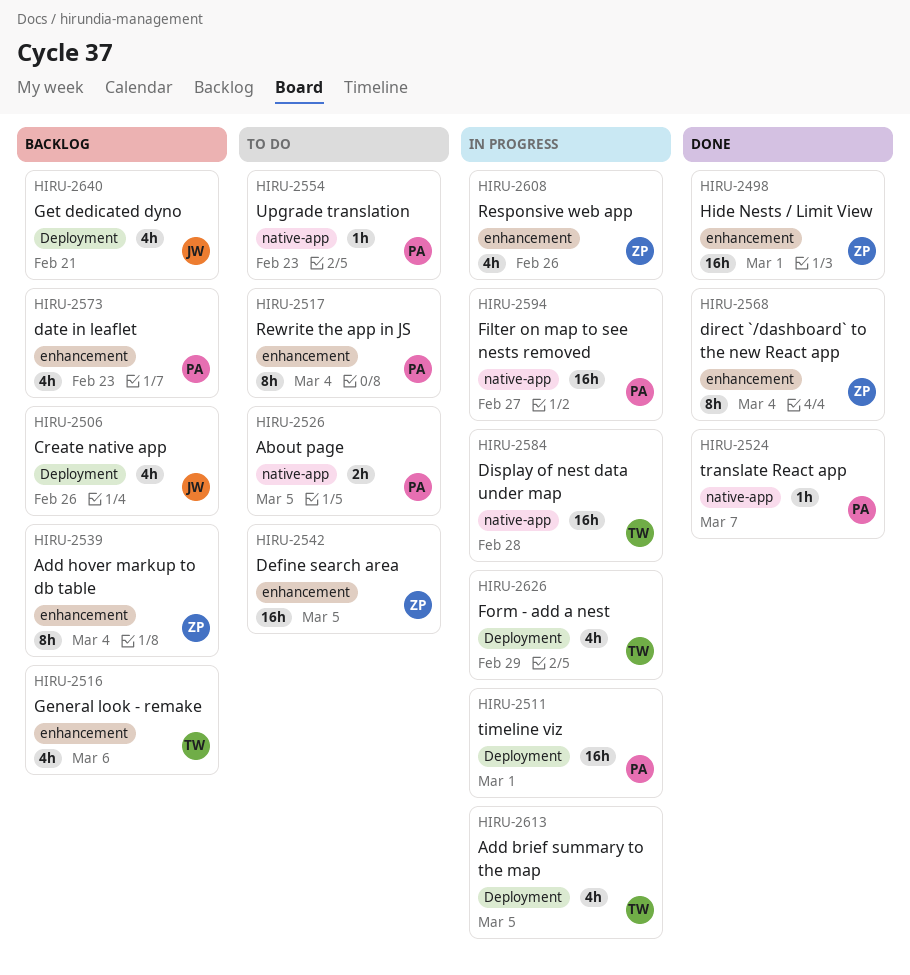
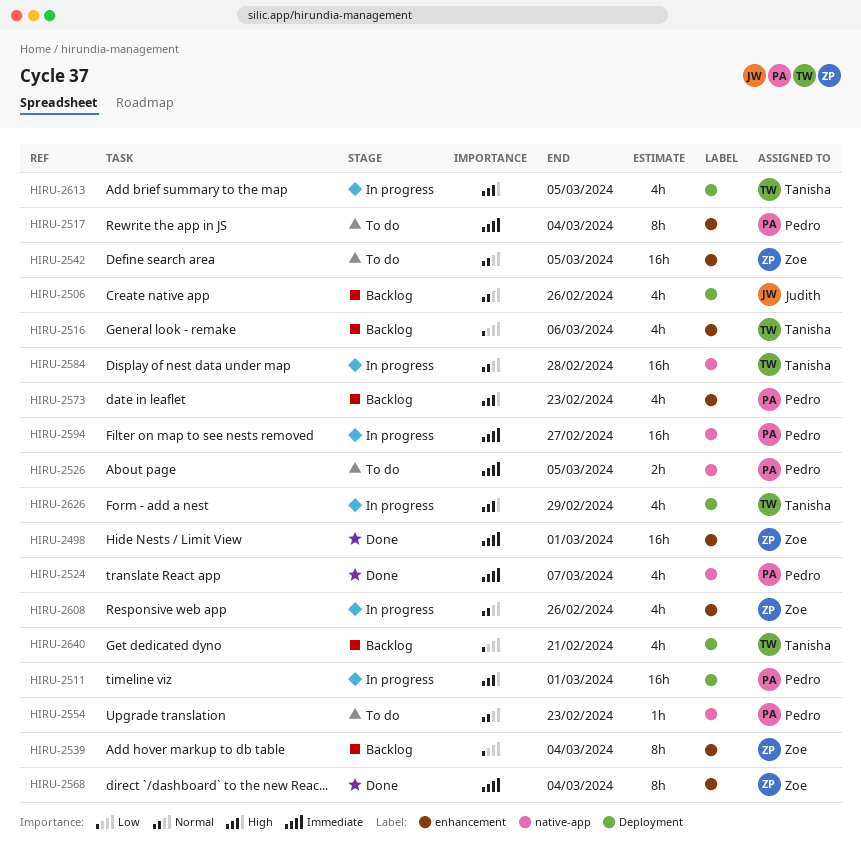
HIRU-2524, estimate: 1h -> 4h
HIRU-2640, owner: Judith -> Tanisha

